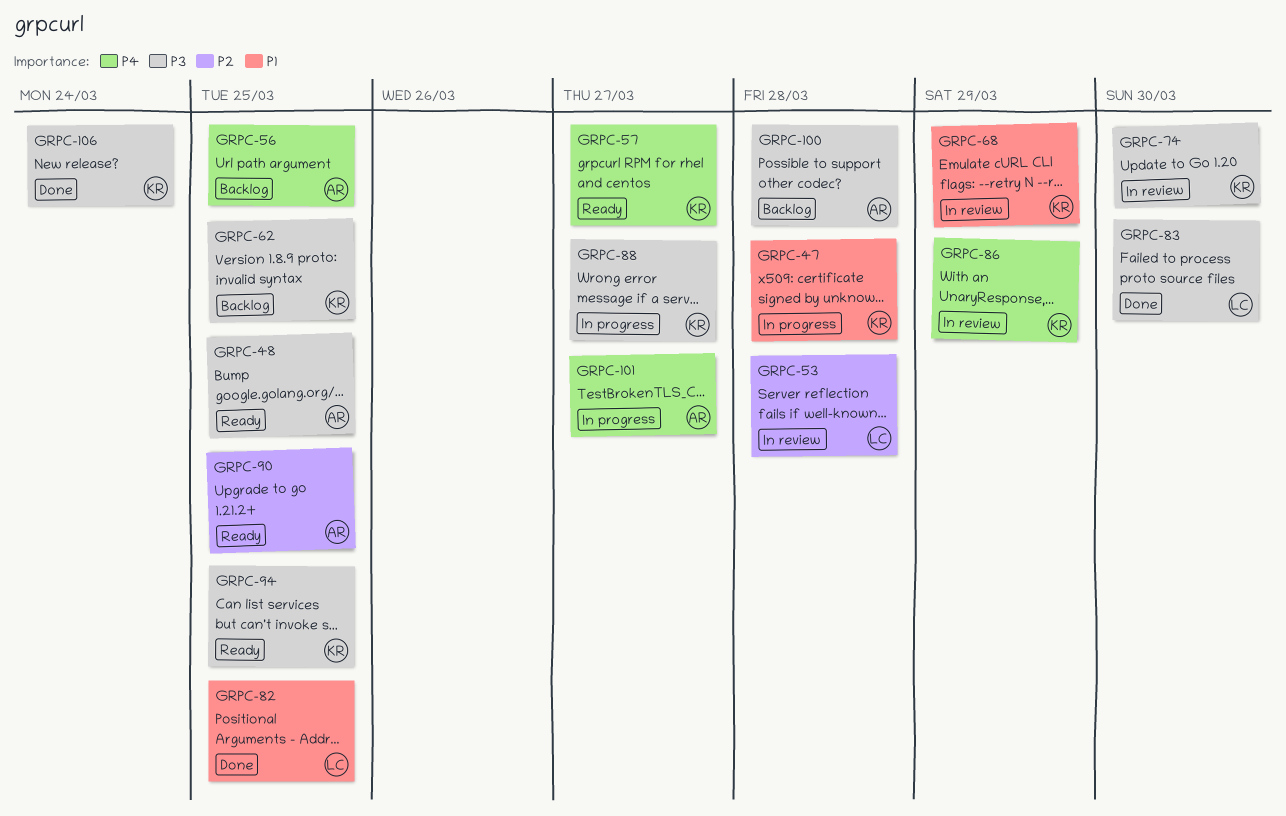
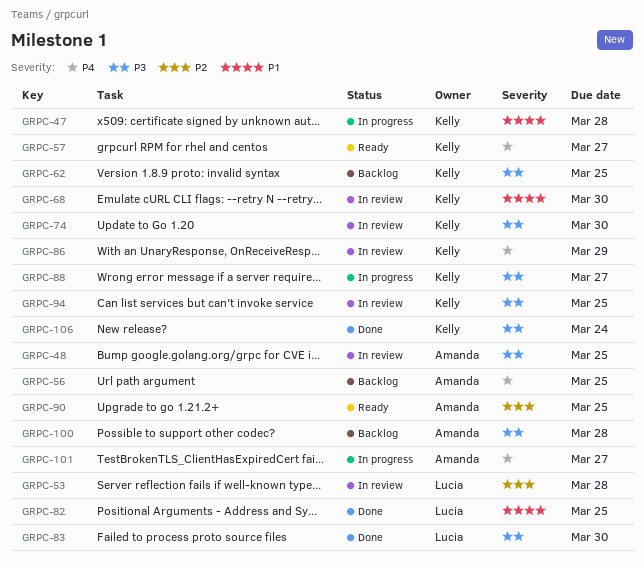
GRPC-48, status: Ready -> In review
GRPC-68, due: Mar 29 -> Mar 30
GRPC-94, status: Ready -> In review

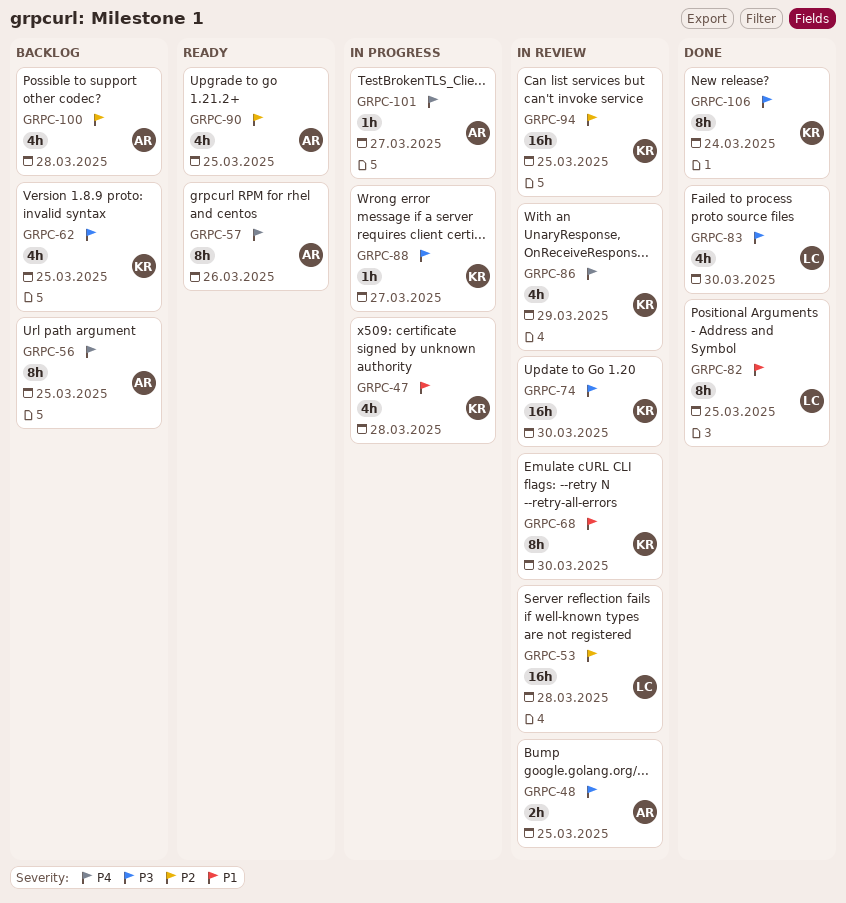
GRPC-57, owner: Kelly -> Amanda
GRPC-57, due: Mar 27 -> Mar 26
GRPC-94, priority: P3 -> P2
GRPC-100, priority: P3 -> P2

